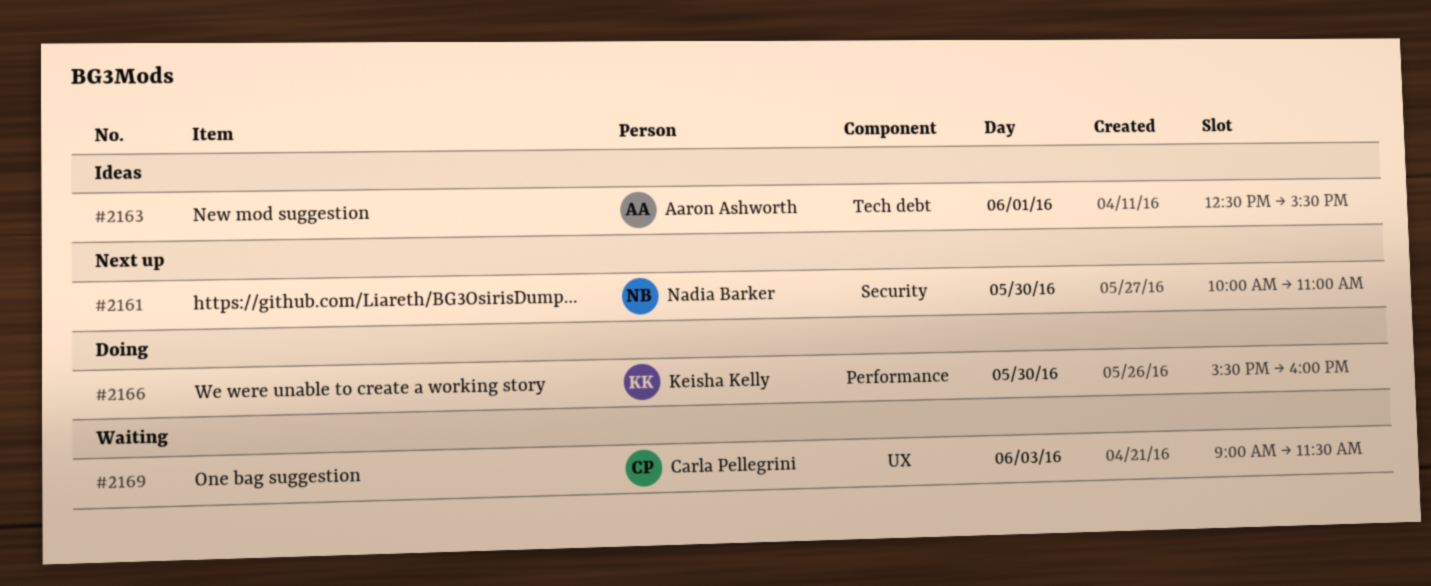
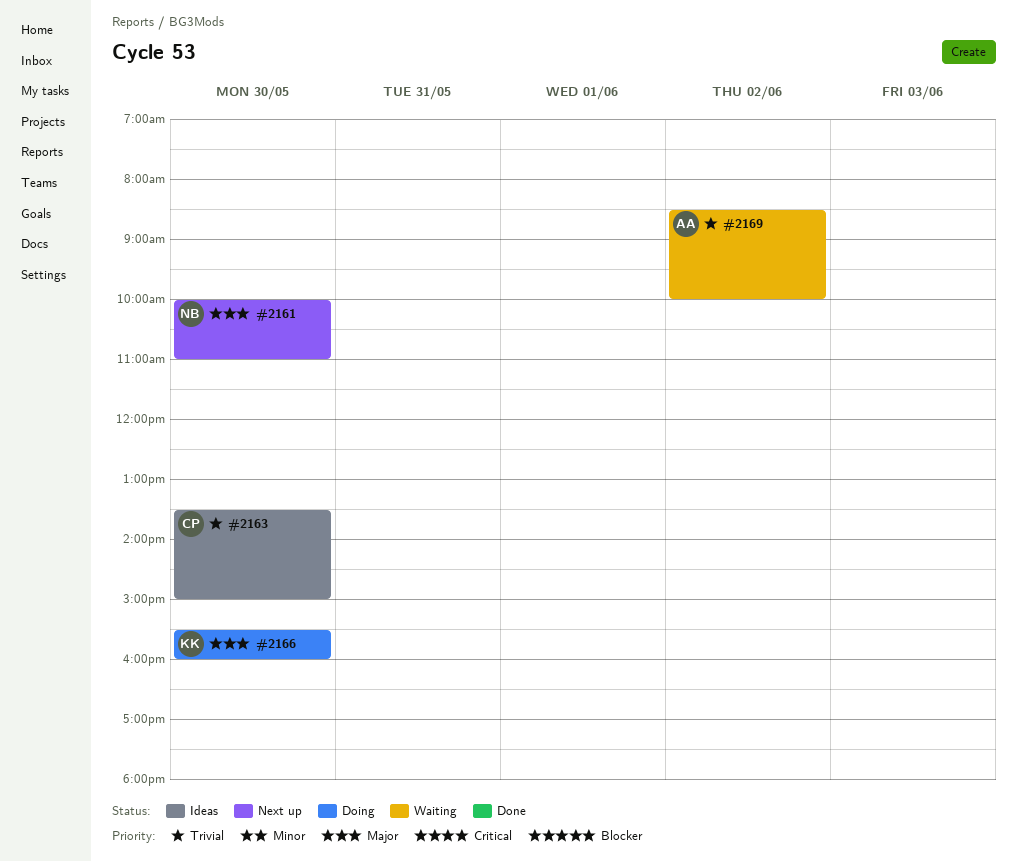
#2163, owner: Aaron Ashworth -> Carla Pellegrini
#2163, day: Jun 1 -> May 30
#2163, begins: 12:30 -> 13:30
#2163, ends: 15:30 -> 15:00
#2169, owner: Carla Pellegrini -> Aaron Ashworth
#2169, day: Jun 3 -> Jun 2
#2169, begins: 09:00 -> 08:30
#2169, ends: 11:30 -> 10:00

